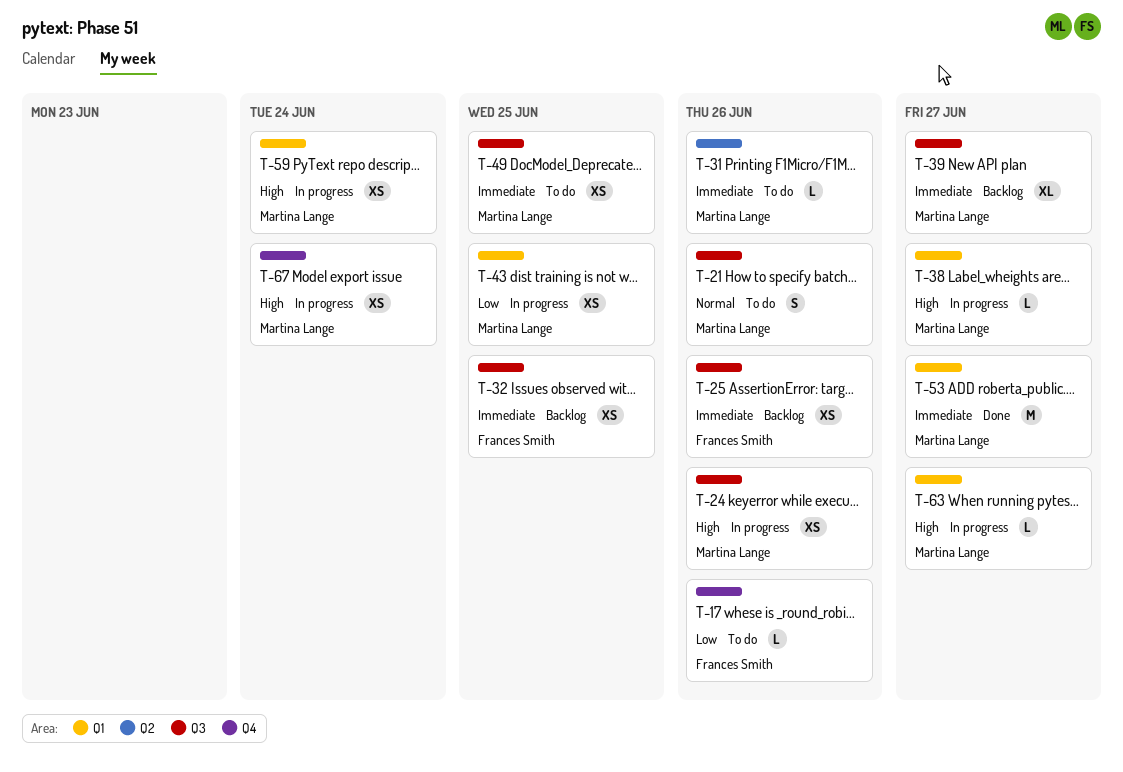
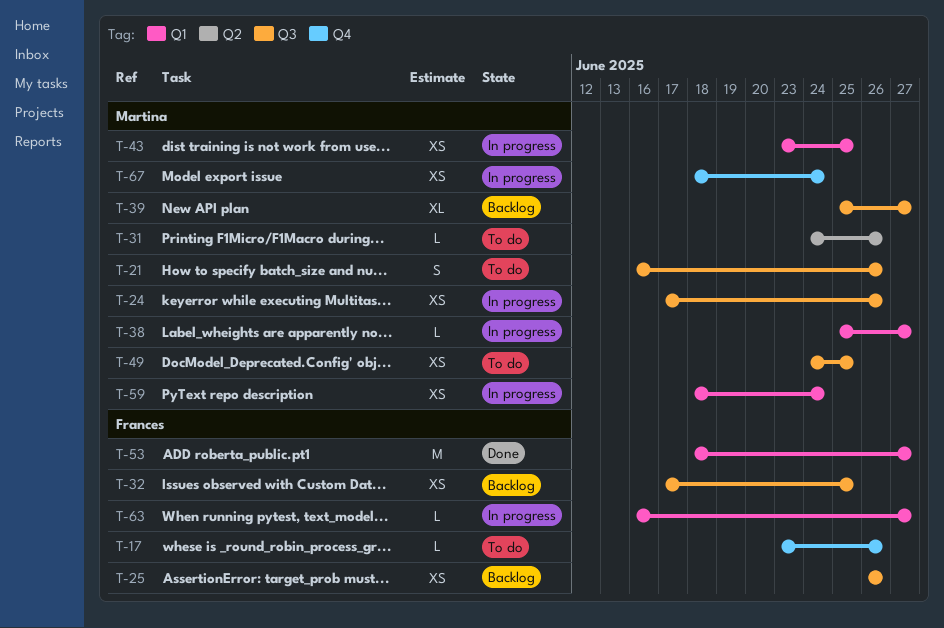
T-53, owner: Martina Lange -> Frances Smith
T-63, owner: Martina Lange -> Frances Smith

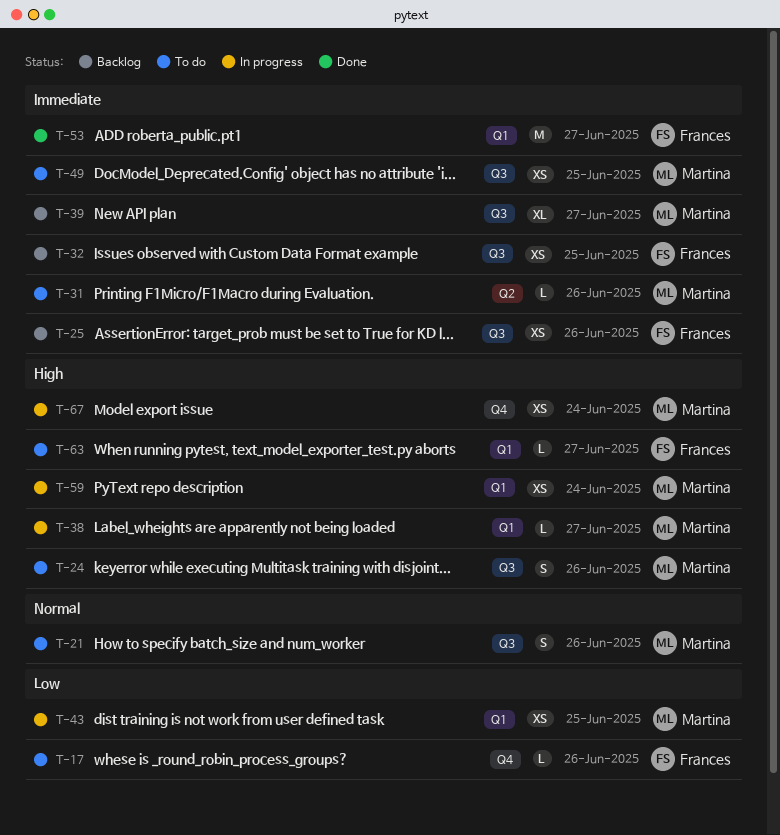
T-24, status: In progress -> To do
T-24, estimate: XS -> S
T-63, status: In progress -> To do

